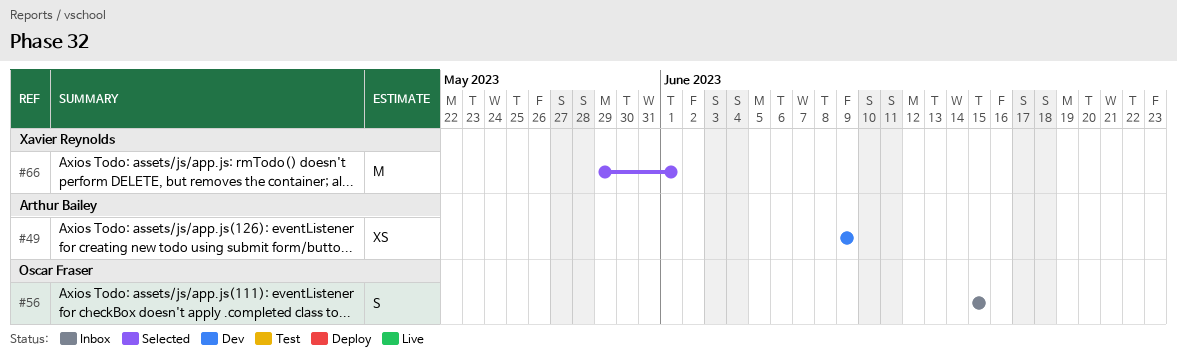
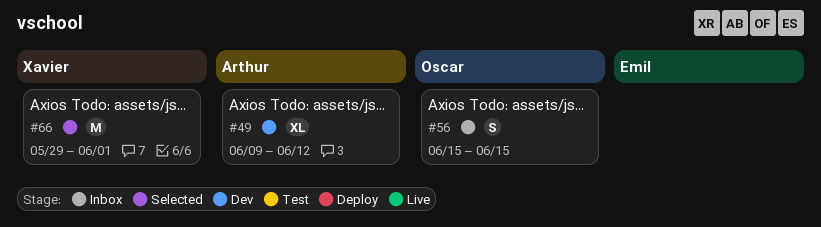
#49, estimate: XS -> XL
#49, due: Jun 9 -> Jun 12

